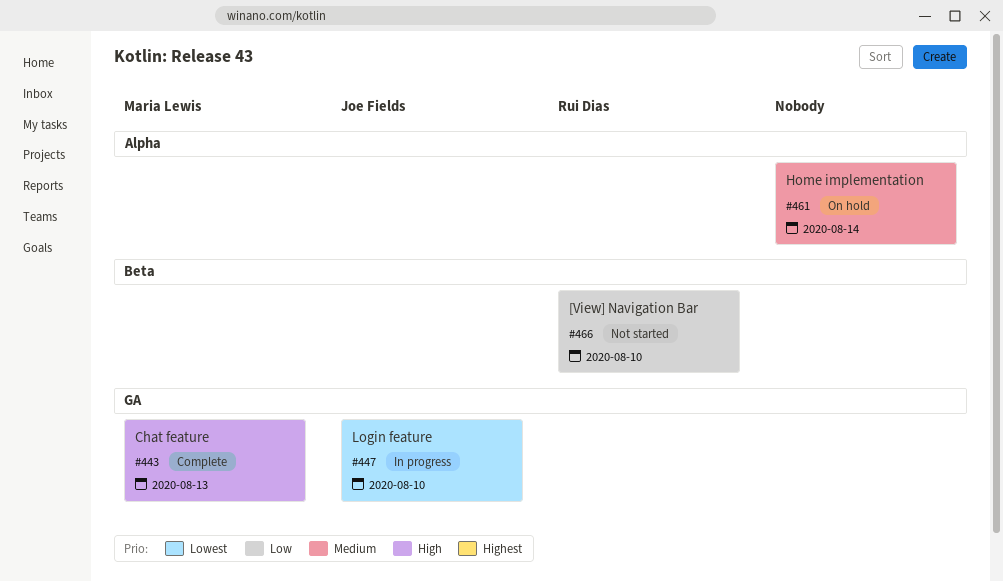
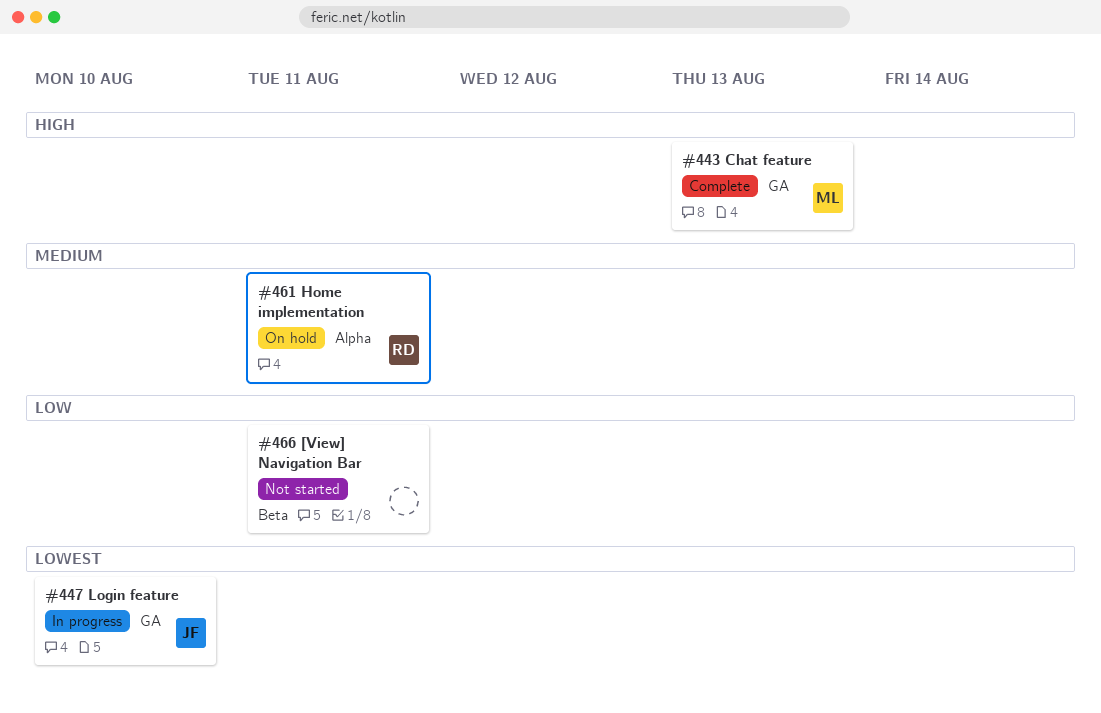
#461, owner: none -> Rui Dias
#461, due: Aug 14 -> Aug 11
#466, owner: Rui Dias -> none
#466, due: Aug 10 -> Aug 11

